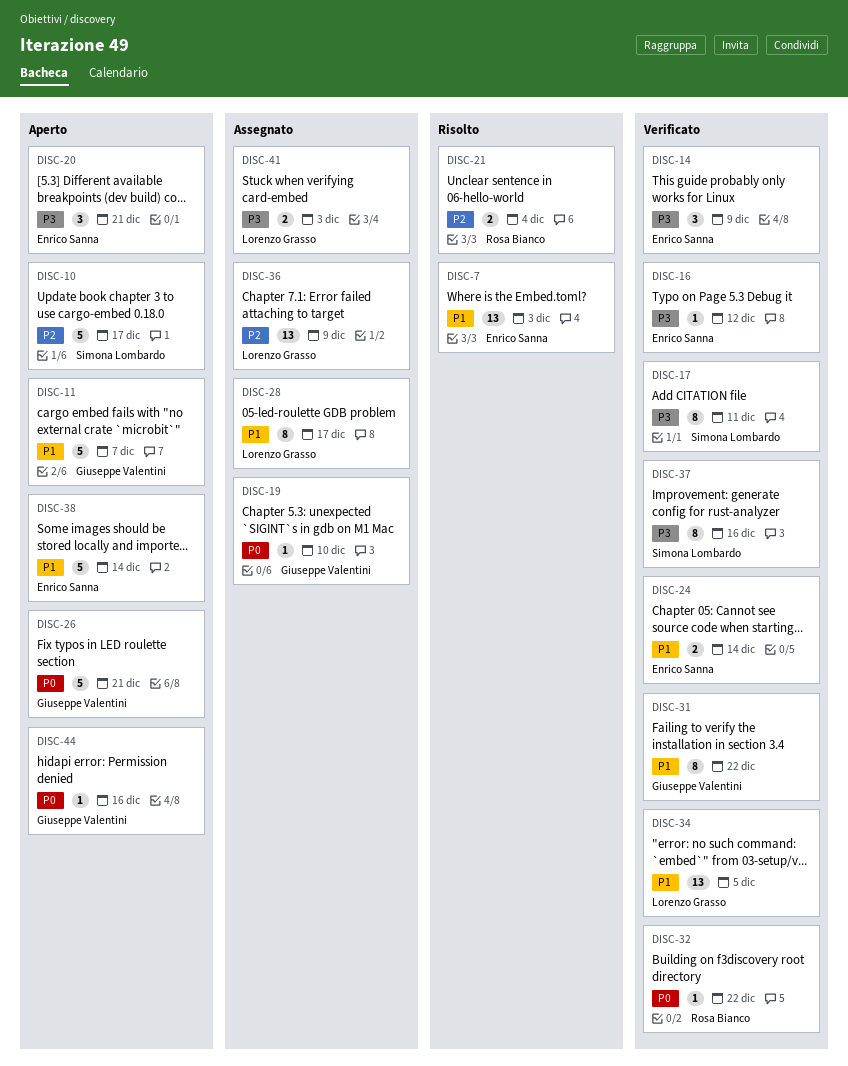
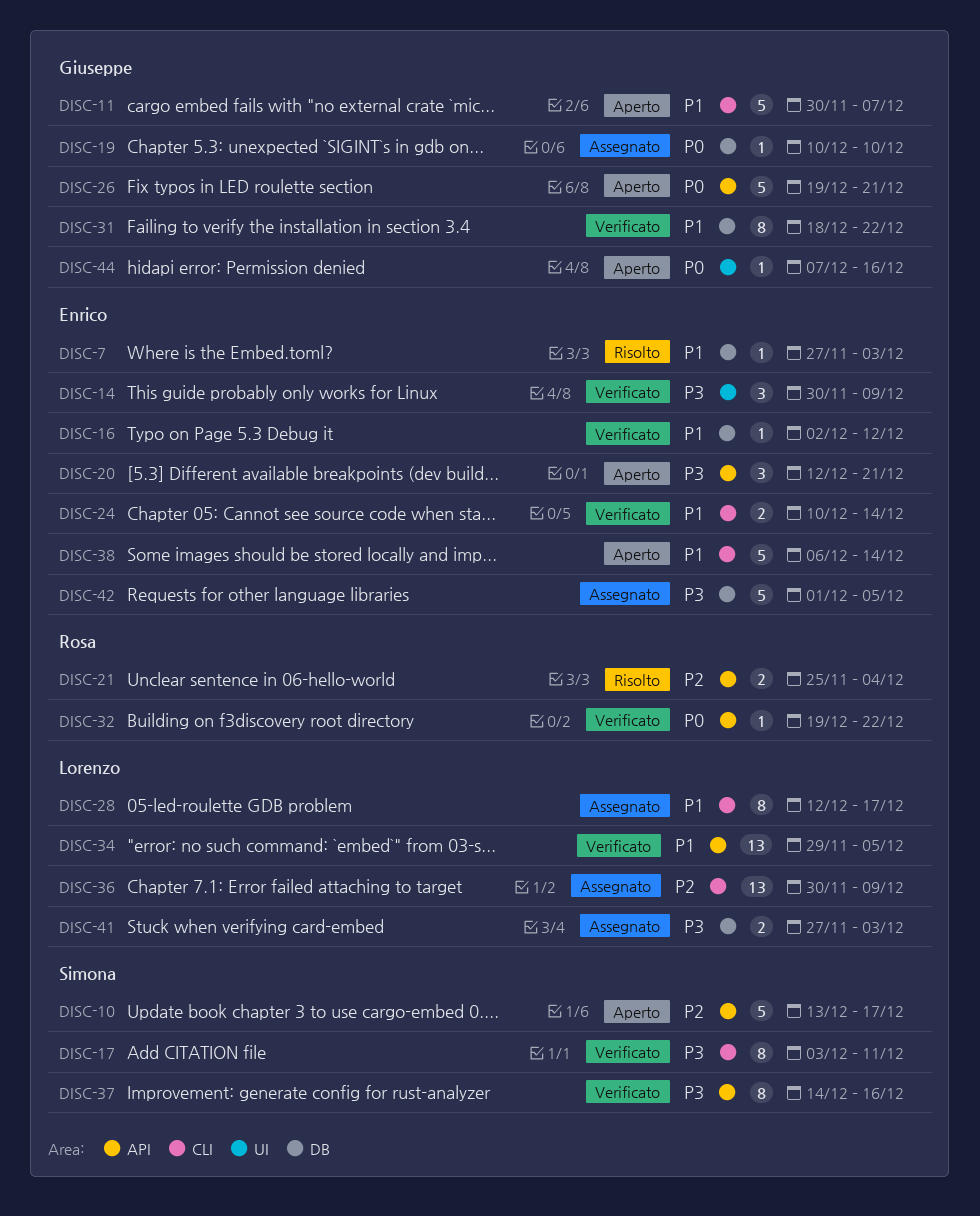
DISC-7, estimate: 13 -> 1
DISC-16, priority: P3 -> P1
DISC-42: none -> present

